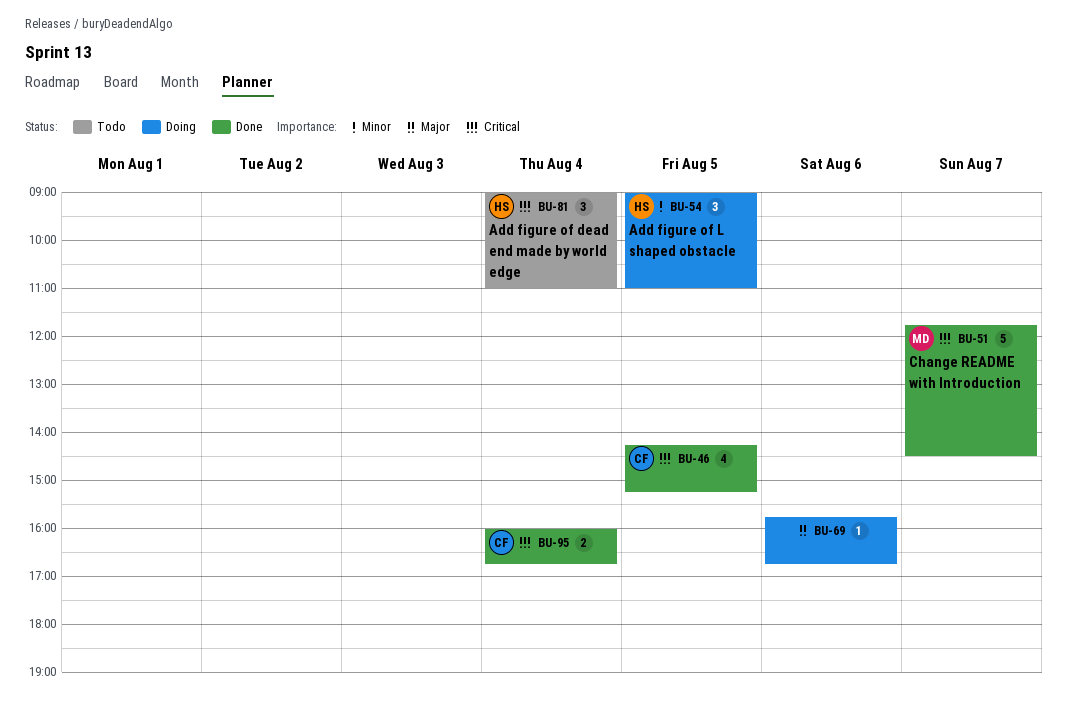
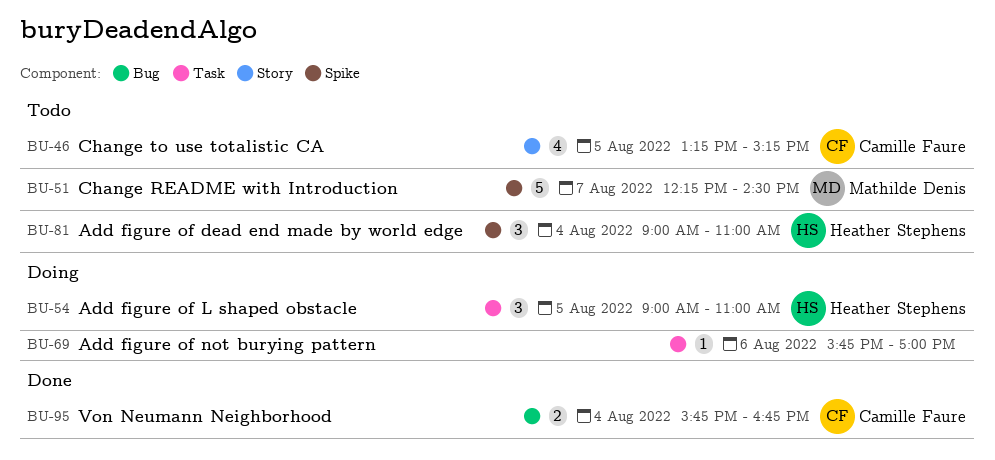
BU-46, status: Done -> Todo
BU-46, begins: 14:15 -> 13:15
BU-51, status: Done -> Todo
BU-51, begins: 11:45 -> 12:15
BU-69, ends: 16:45 -> 17:00
BU-95, begins: 16:00 -> 15:45

